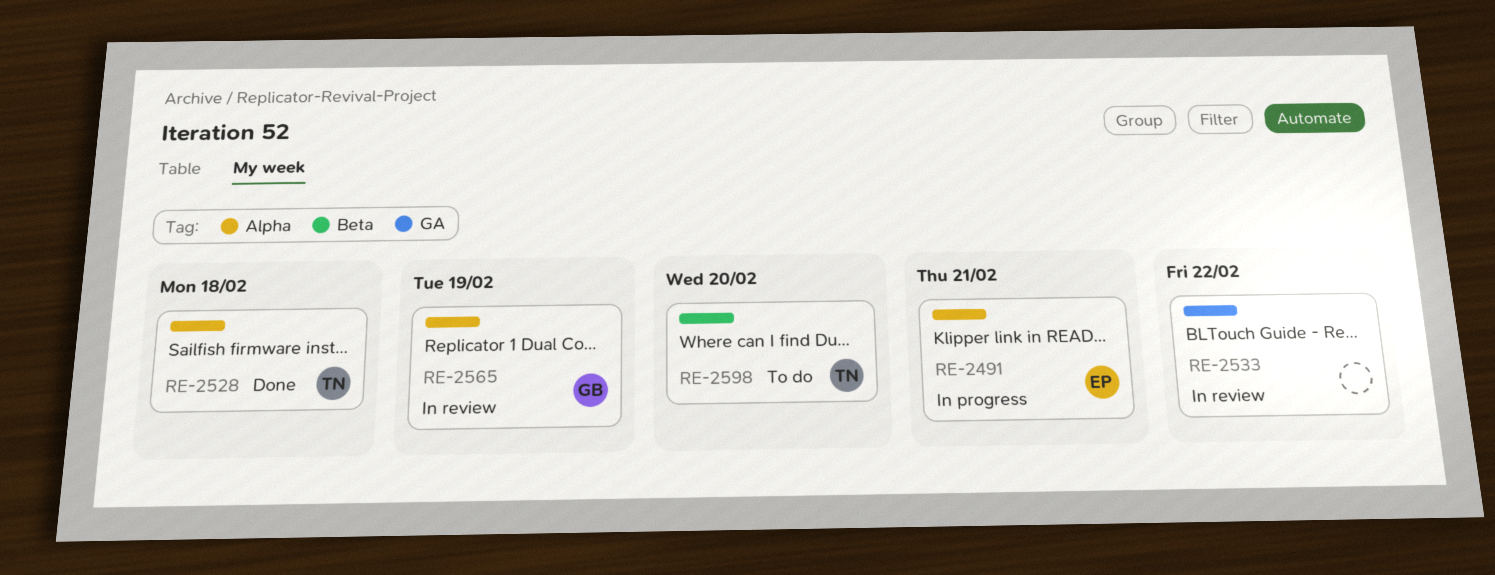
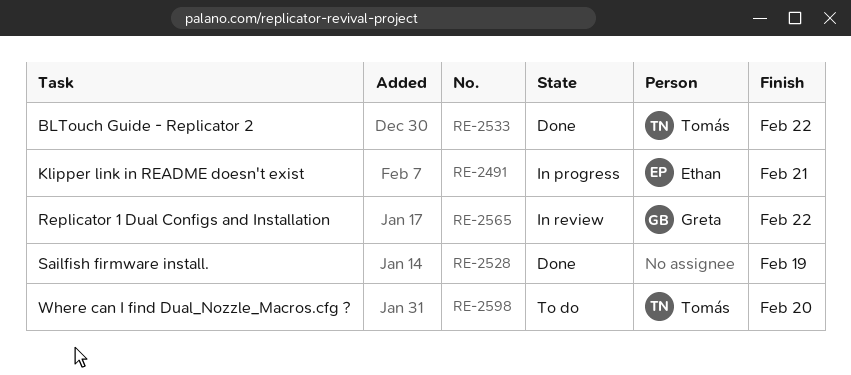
RE-2528, owner: Tomás -> none
RE-2528, due: Feb 18 -> Feb 19
RE-2533, status: In review -> Done
RE-2533, owner: none -> Tomás
RE-2565, due: Feb 19 -> Feb 22

